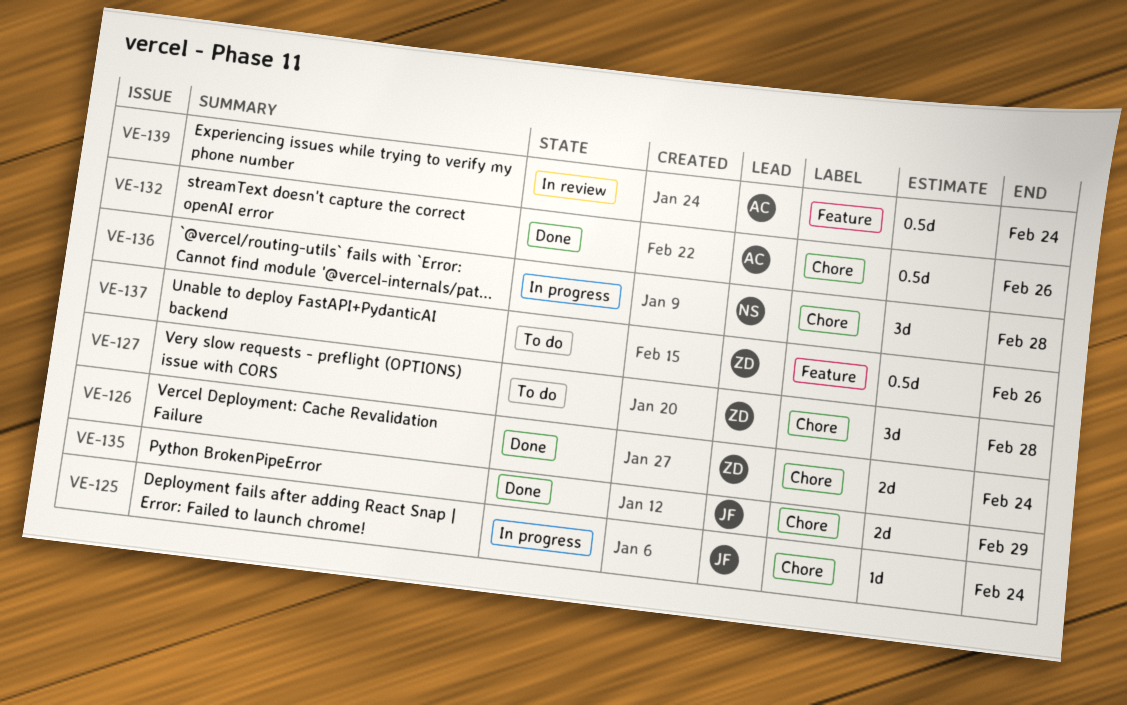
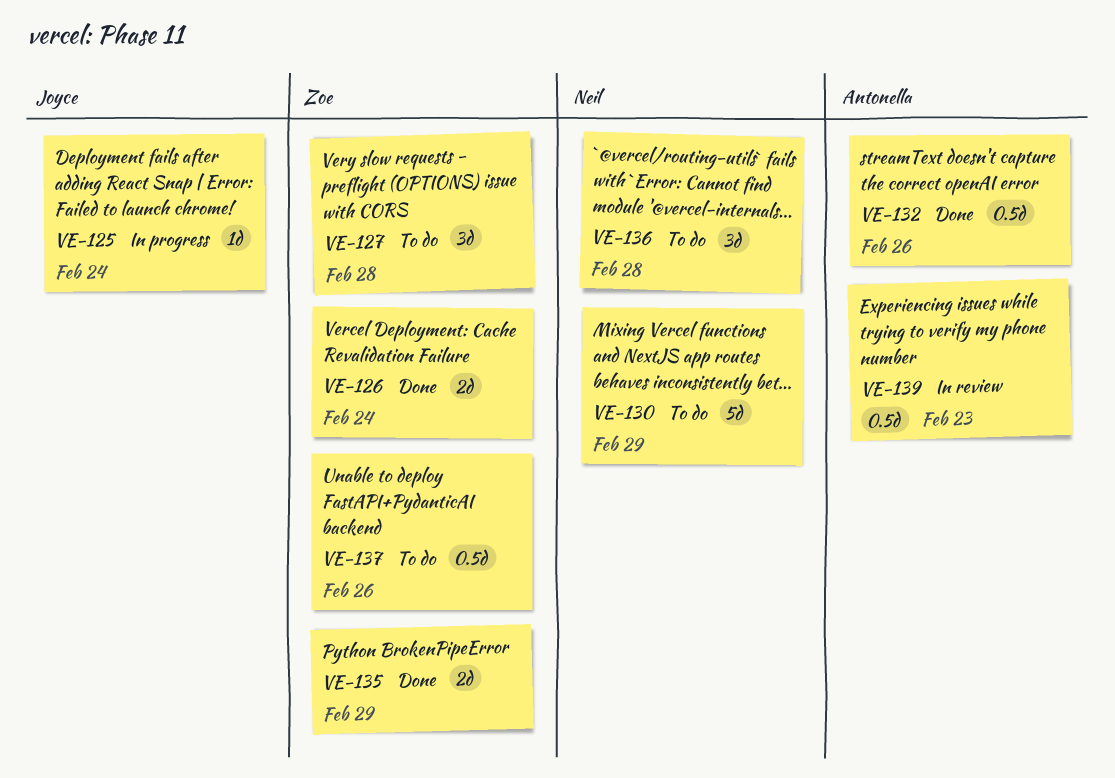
VE-130: none -> present
VE-135, owner: Joyce -> Zoe
VE-136, status: In progress -> To do
VE-139, due: Feb 24 -> Feb 23

